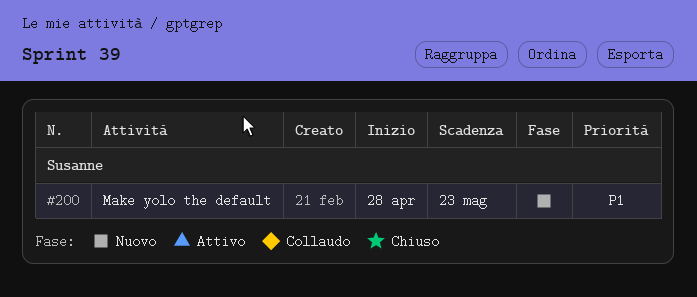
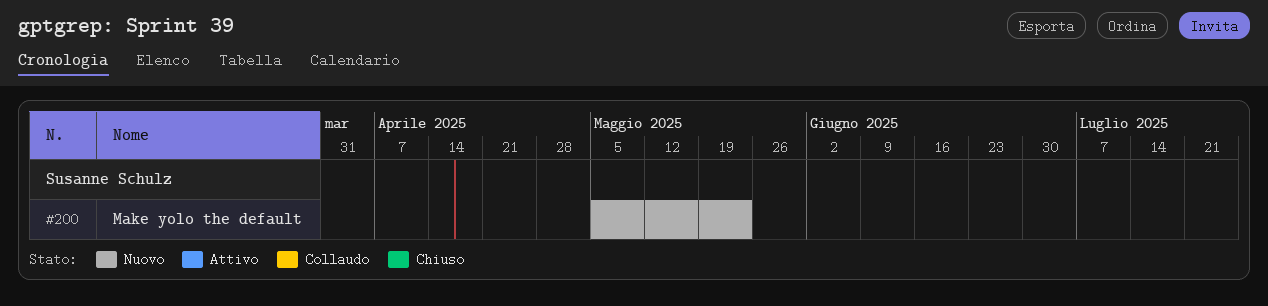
#200, start: Apr 28 -> May 5

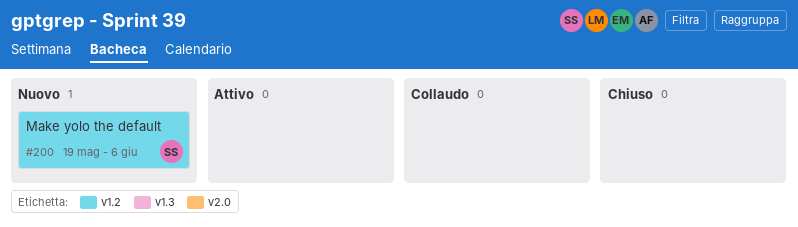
#200, start: May 5 -> May 19
#200, due: May 23 -> Jun 6

